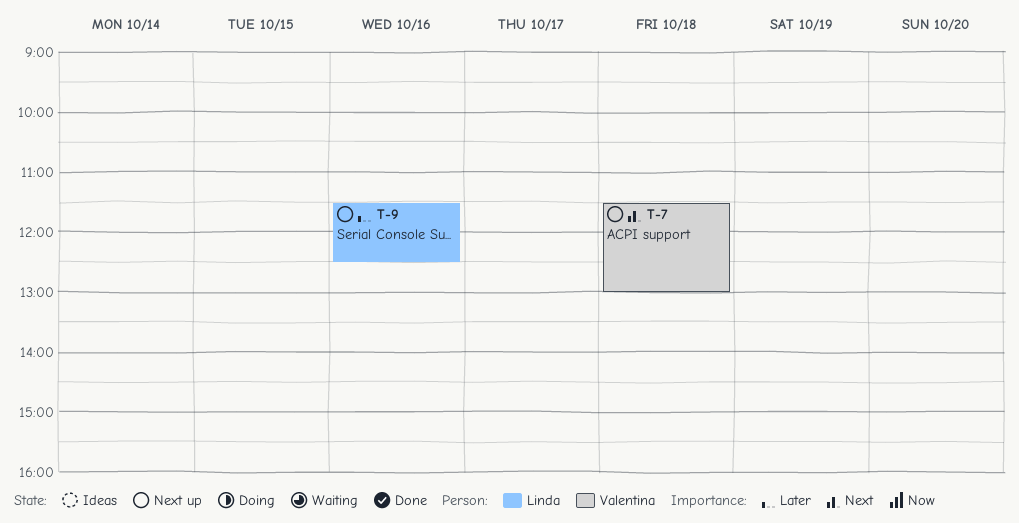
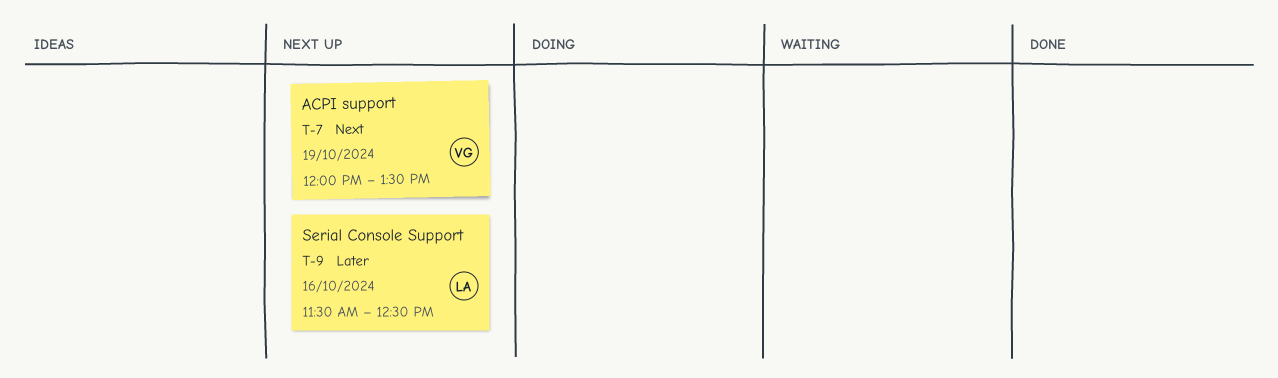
T-7, day: Oct 18 -> Oct 19
T-7, begins: 11:30 -> 12:00
T-7, ends: 13:00 -> 13:30

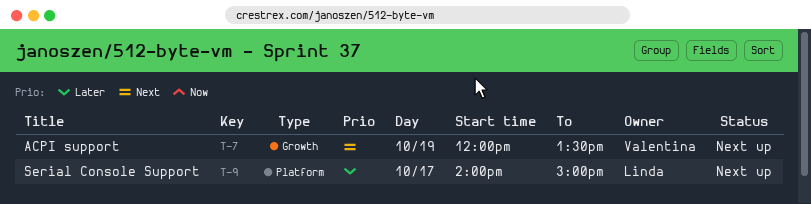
T-9, day: Oct 16 -> Oct 17
T-9, begins: 11:30 -> 14:00
T-9, ends: 12:30 -> 15:00

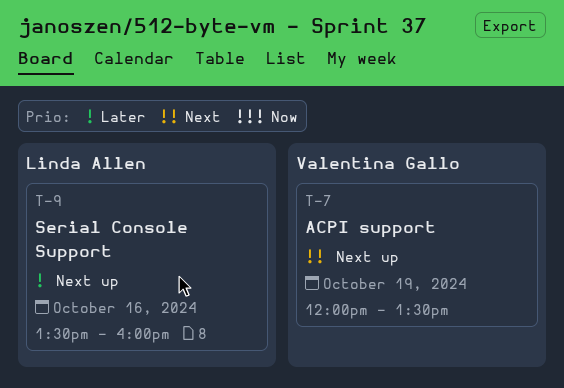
T-9, day: Oct 17 -> Oct 16
T-9, begins: 14:00 -> 13:30
T-9, ends: 15:00 -> 16:00

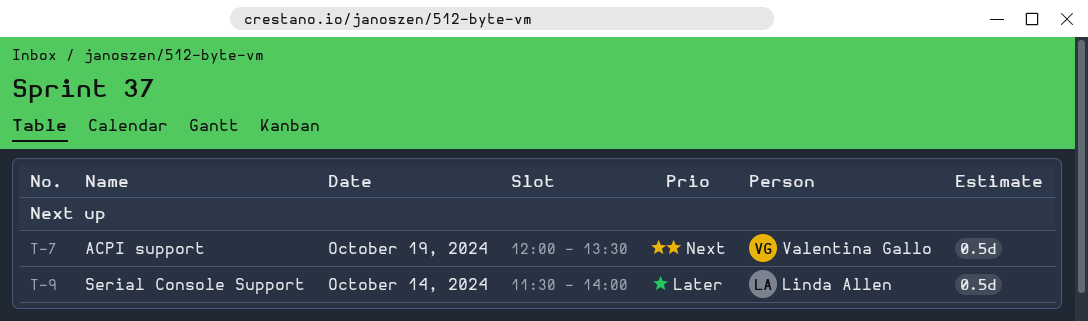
T-9, day: Oct 16 -> Oct 14
T-9, begins: 13:30 -> 11:30
T-9, ends: 16:00 -> 14:00

